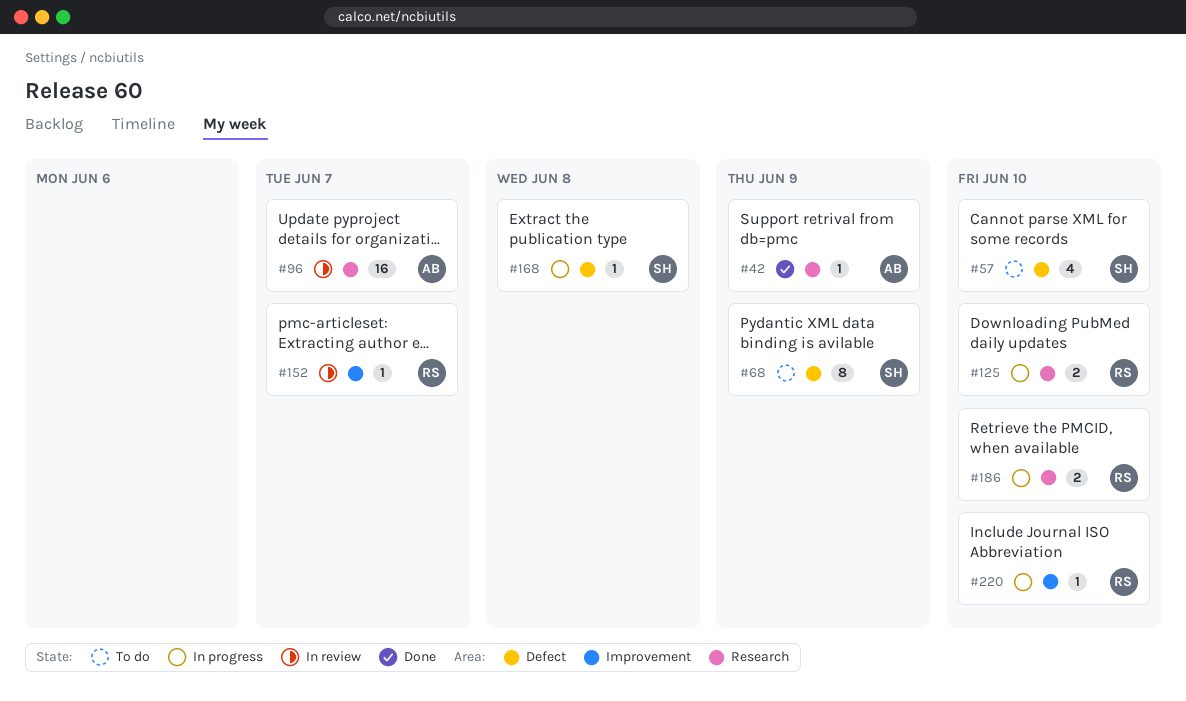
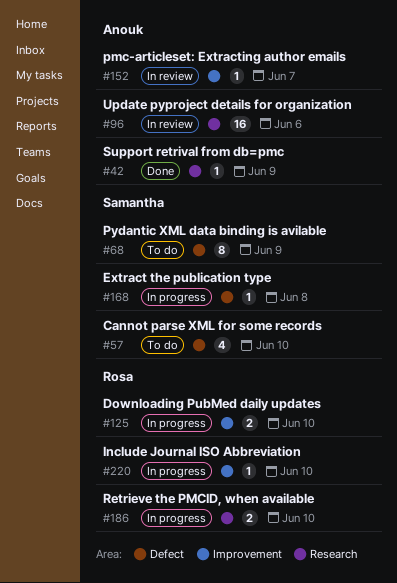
#96, due: Jun 7 -> Jun 6
#125, label: Research -> Improvement
#152, owner: Rosa -> Anouk

